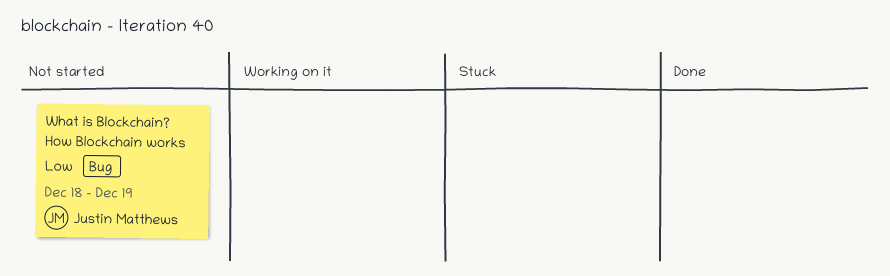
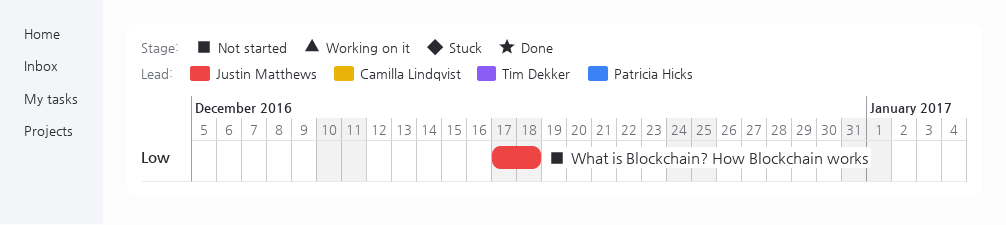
What is Blockchain? How Blockchain works, start: Dec 18 -> Dec 17
What is Blockchain? How Blockchain works, due: Dec 19 -> Dec 18

